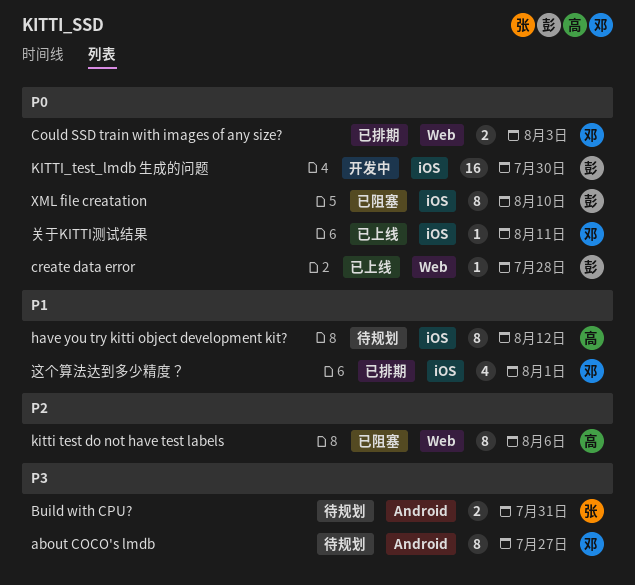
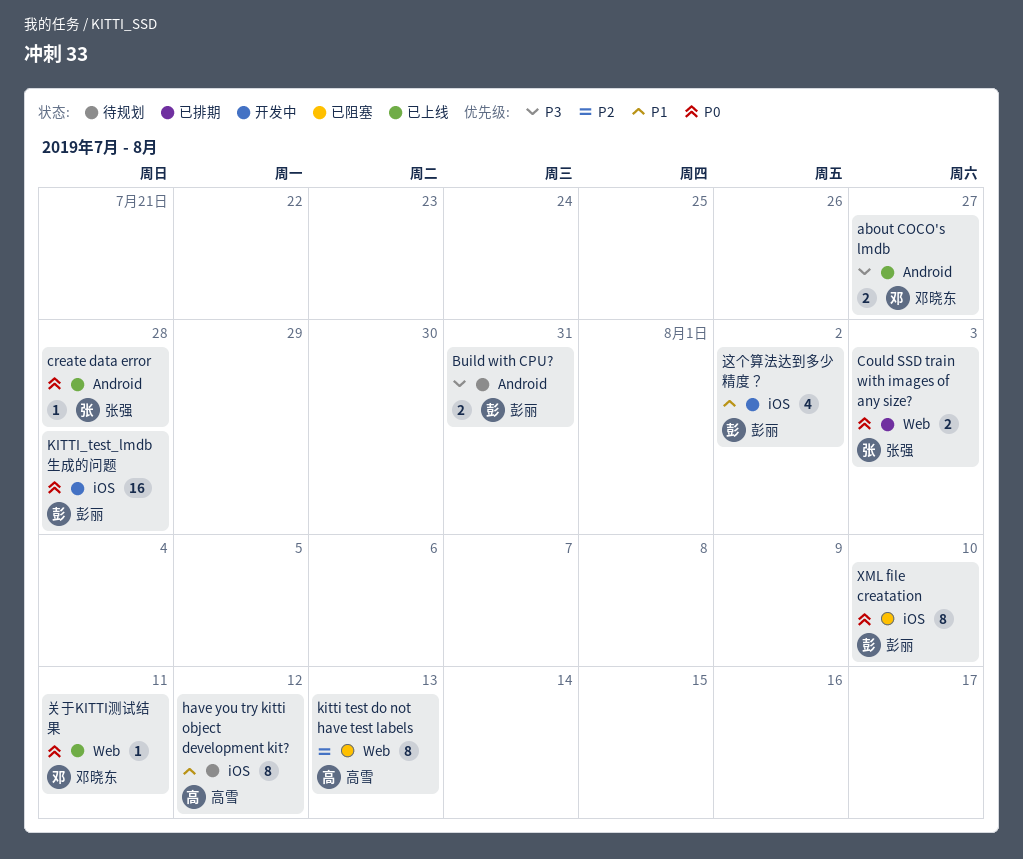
about COCO's lmdb, status: 待规划 -> 已上线
about COCO's lmdb, estimate: 8 -> 2
Build with CPU?, owner: 张强 -> 彭丽
Could SSD train with images of any size?, owner: 邓晓东 -> 张强
create data error, owner: 彭丽 -> 张强
create data error, label: Web -> Android
kitti test do not have test labels, due: Aug 6 -> Aug 13
KITTI_test_lmdb 生成的问题, due: Jul 30 -> Jul 28
关于KITTI测试结果, label: iOS -> Web
这个算法达到多少精度？, status: 已排期 -> 开发中
这个算法达到多少精度？, owner: 邓晓东 -> 彭丽
这个算法达到多少精度？, due: Aug 1 -> Aug 2

